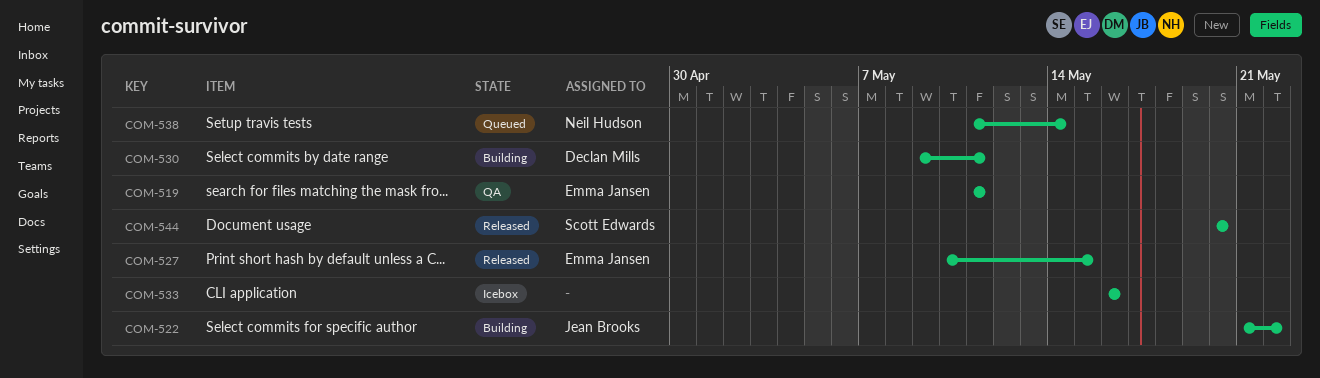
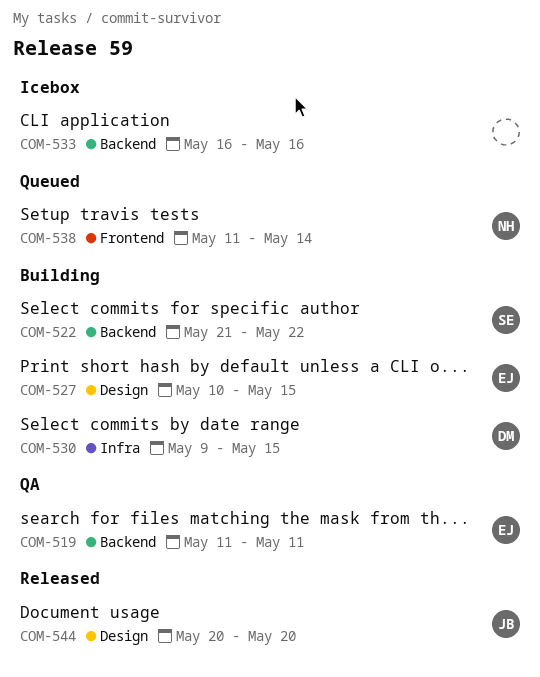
COM-522, owner: Jean Brooks -> Scott Edwards
COM-527, status: Released -> Building
COM-530, due: May 11 -> May 15
COM-544, owner: Scott Edwards -> Jean Brooks

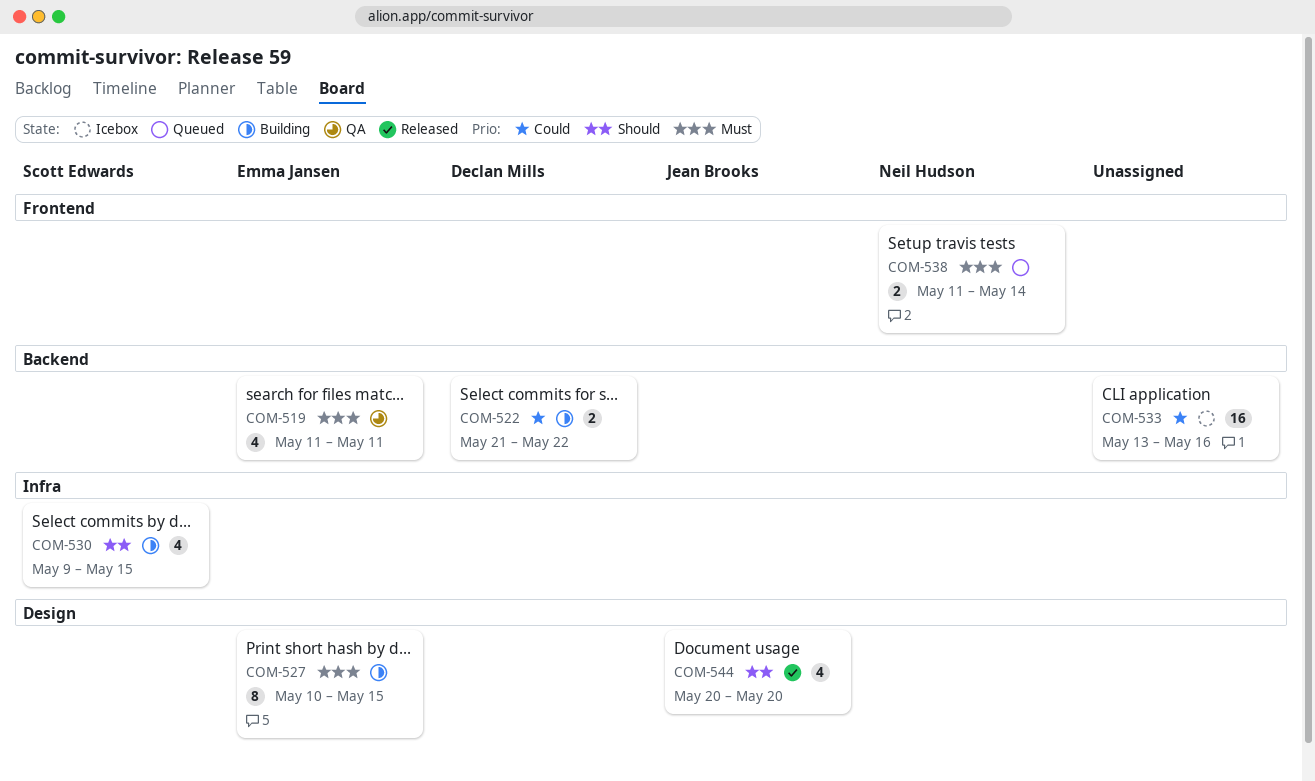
COM-522, owner: Scott Edwards -> Declan Mills
COM-530, owner: Declan Mills -> Scott Edwards
COM-533, start: May 16 -> May 13

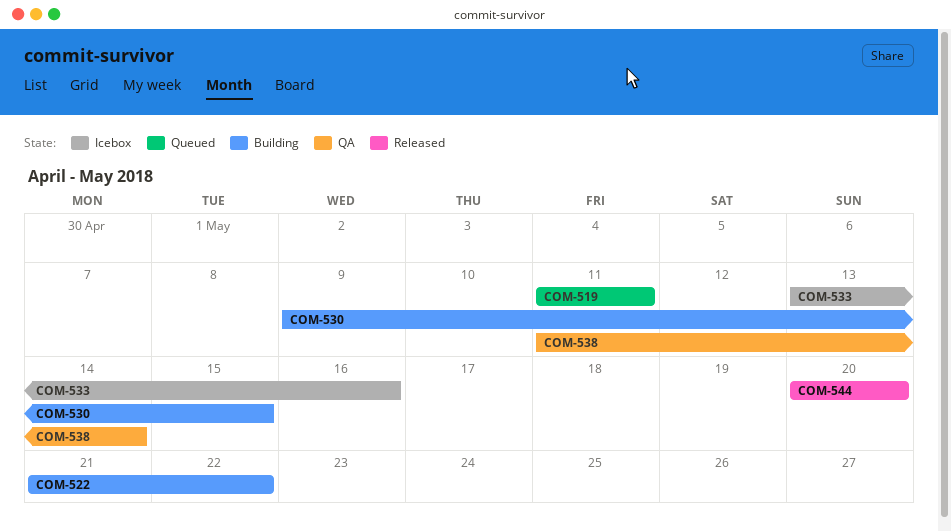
COM-519, status: QA -> Queued
COM-527: present -> none
COM-538, status: Queued -> QA

